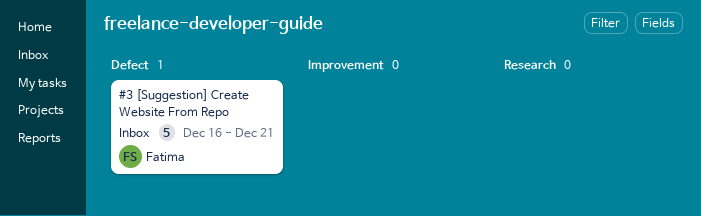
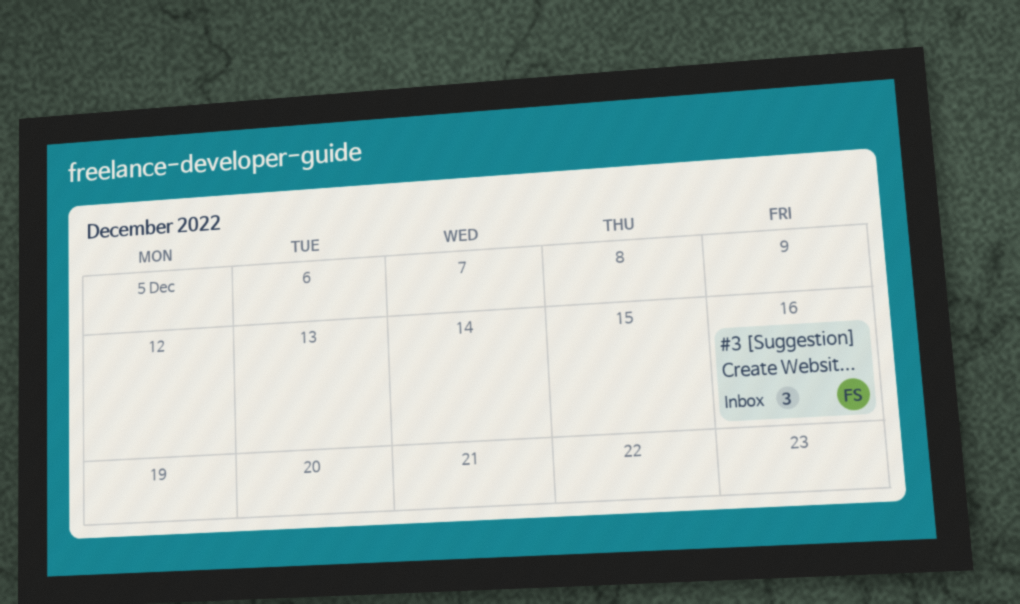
#3, estimate: 5 -> 3
#3, due: Dec 21 -> Dec 16

